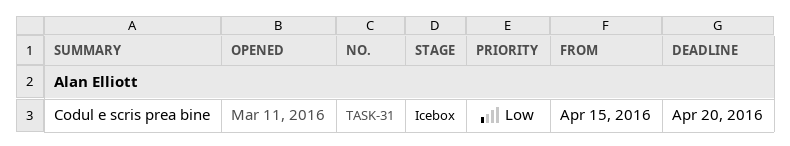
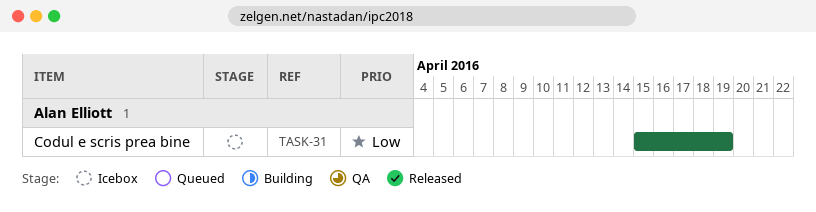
TASK-31, due: Apr 20 -> Apr 19

